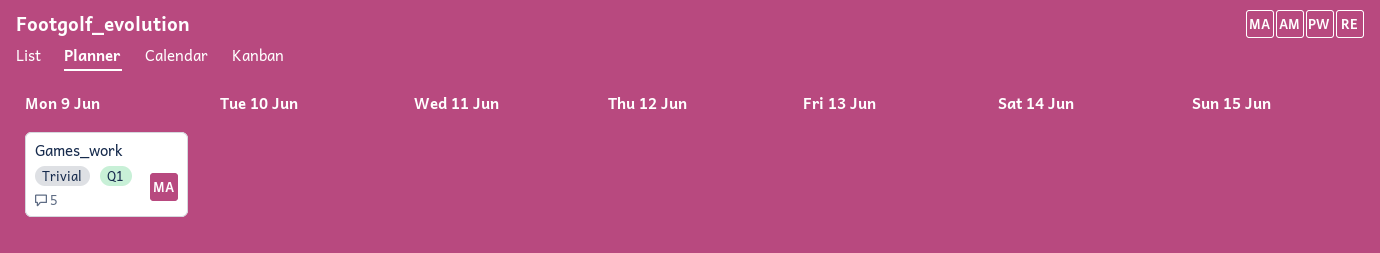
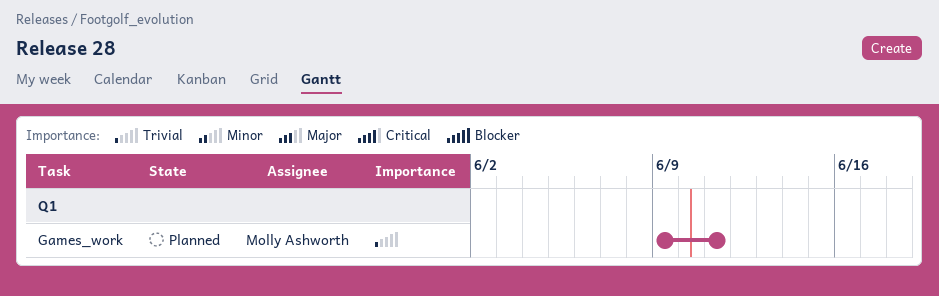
Games_work, due: Jun 9 -> Jun 11

